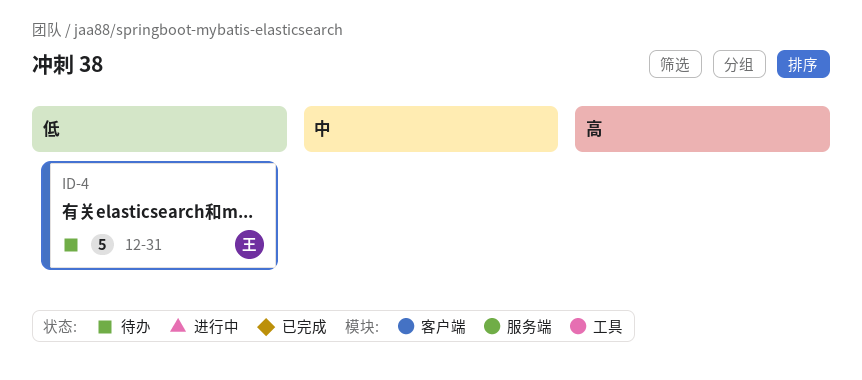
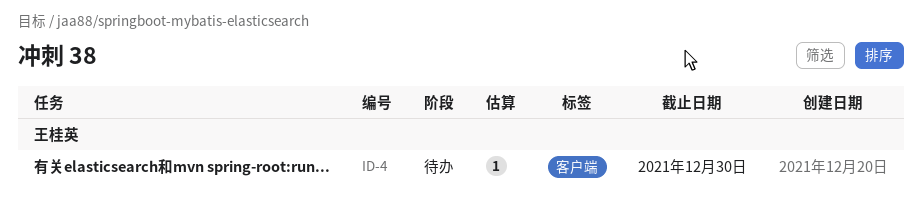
ID-4, estimate: 5 -> 1
ID-4, due: Dec 31 -> Dec 30

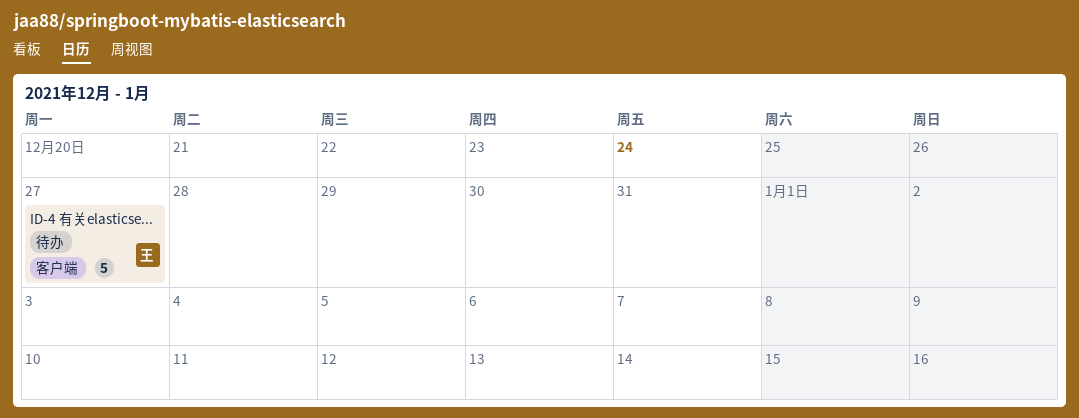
ID-4, estimate: 1 -> 5
ID-4, due: Dec 30 -> Dec 27

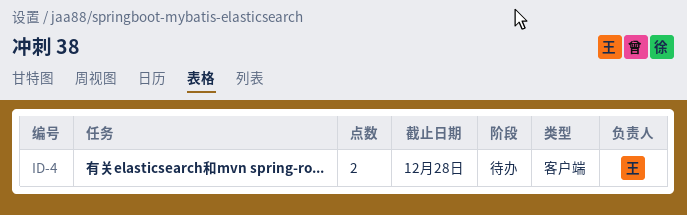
ID-4, estimate: 5 -> 2
ID-4, due: Dec 27 -> Dec 28

